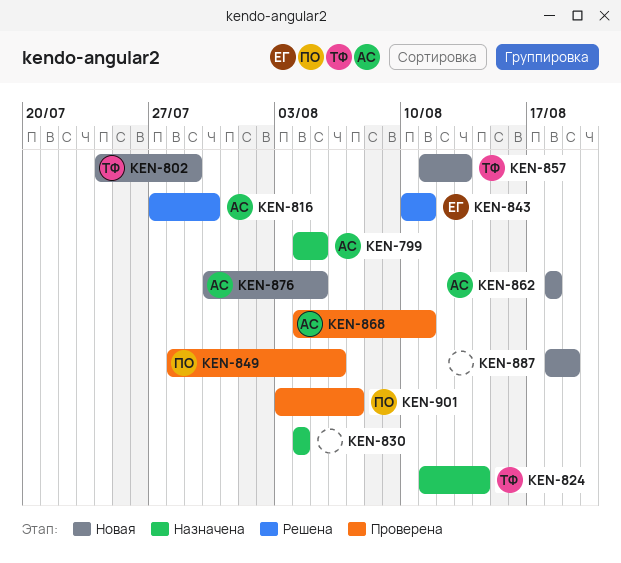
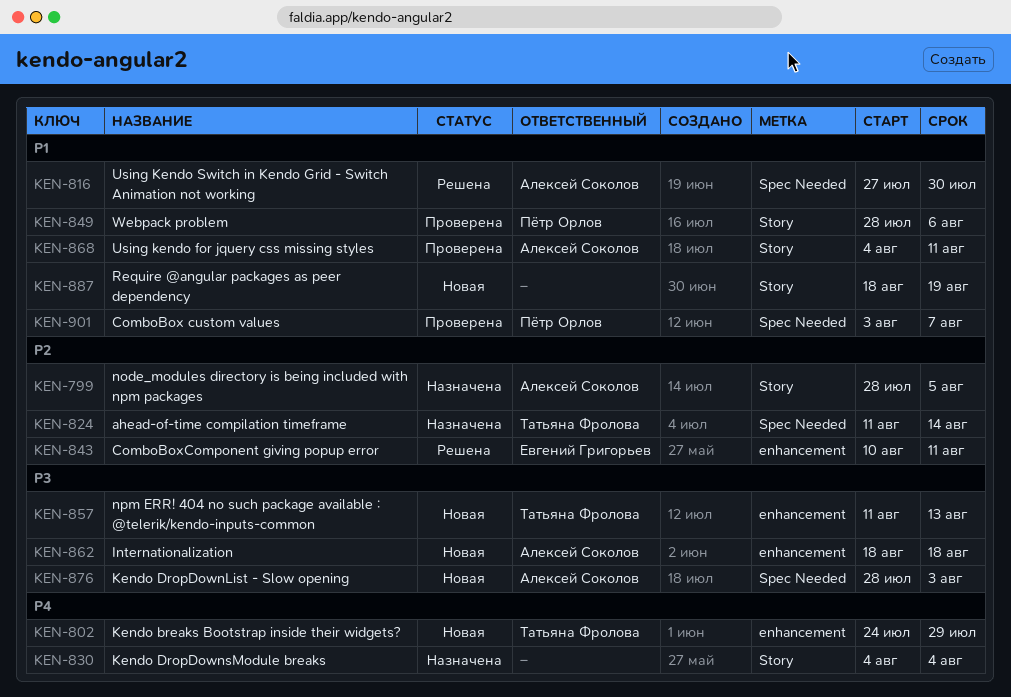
KEN-799, start: Aug 4 -> Jul 28
KEN-876, start: Jul 30 -> Jul 28
KEN-876, due: Aug 5 -> Aug 3

